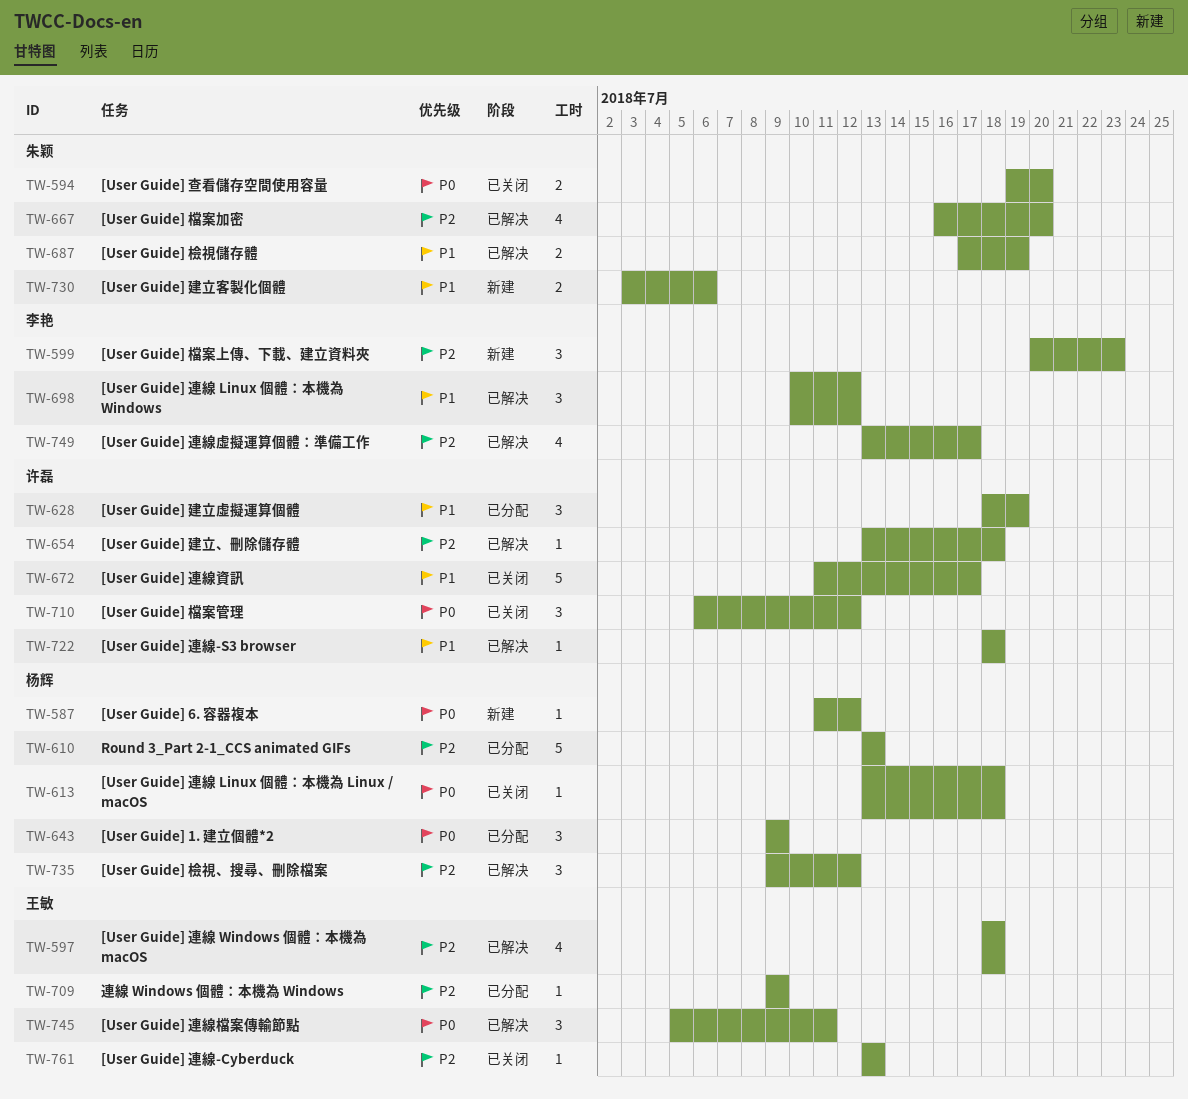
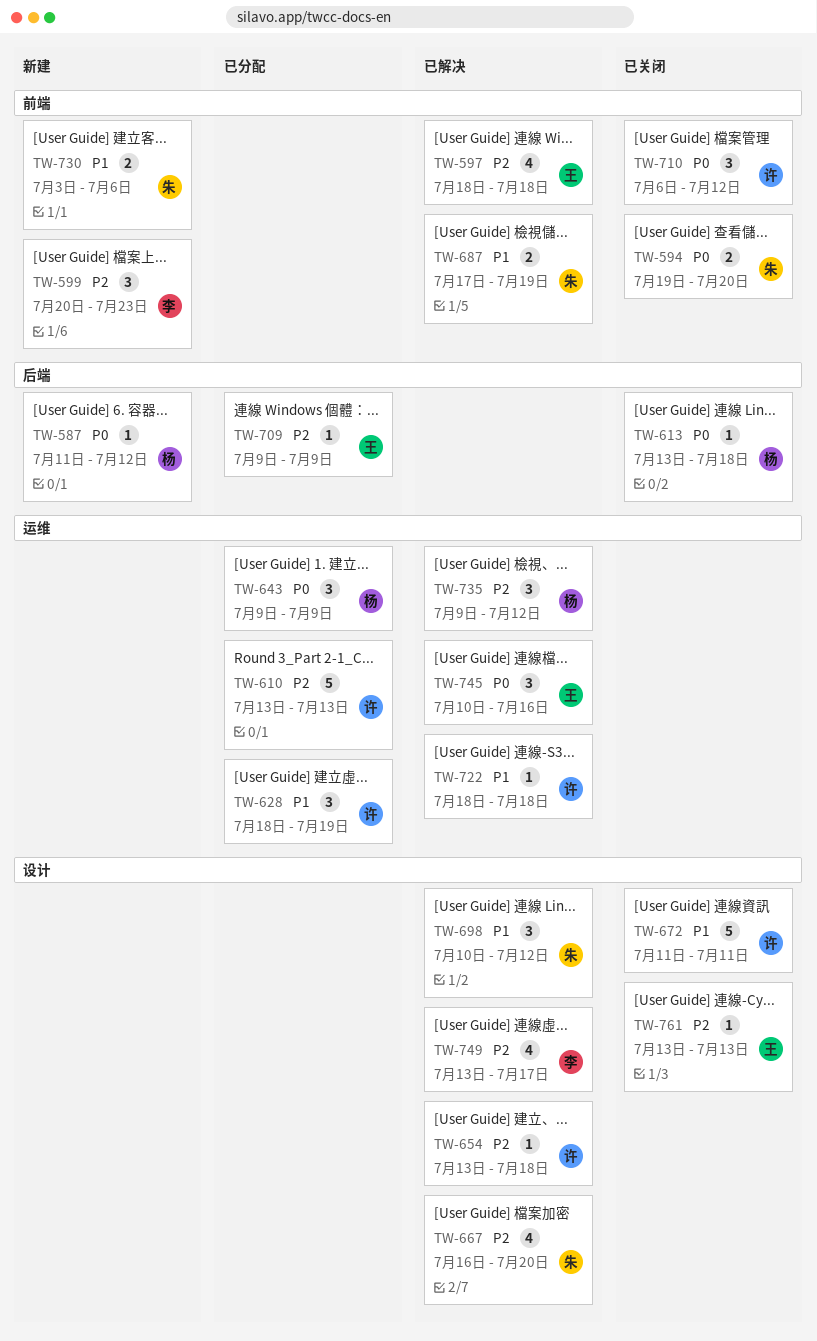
TW-610, owner: 杨辉 -> 许磊
TW-672, due: Jul 17 -> Jul 11
TW-698, owner: 李艳 -> 朱颖
TW-745, start: Jul 5 -> Jul 10
TW-745, due: Jul 11 -> Jul 16

